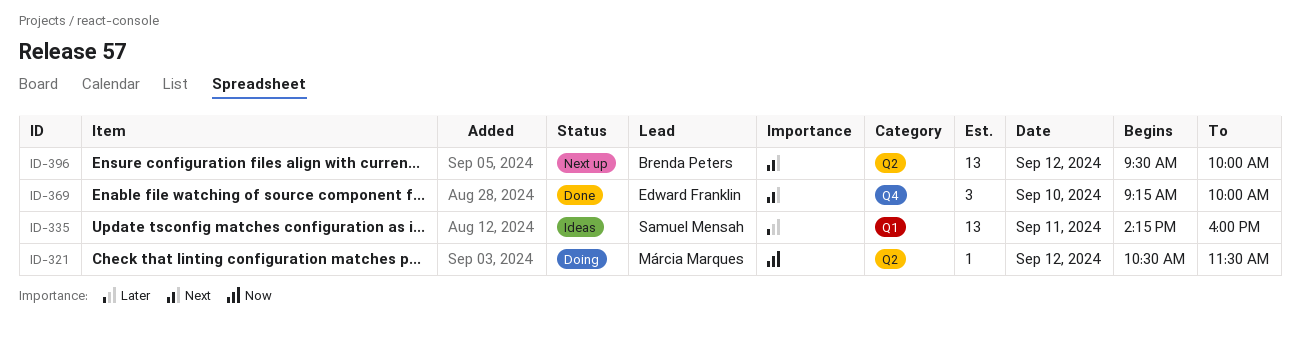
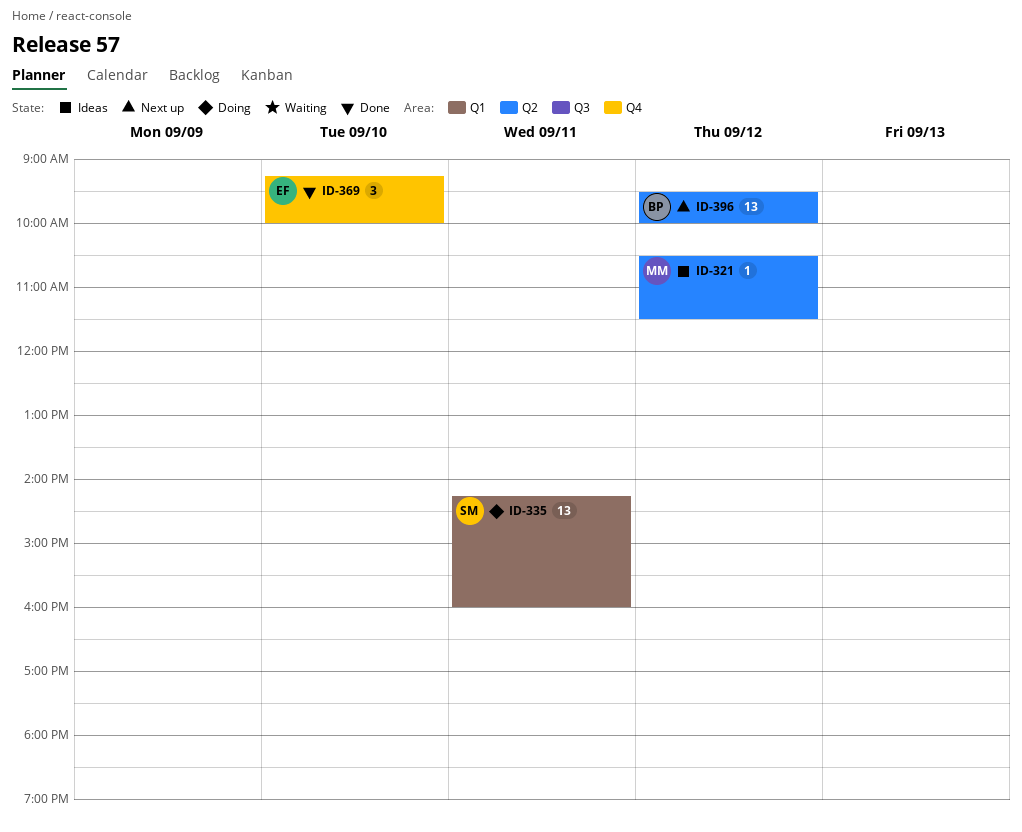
ID-321, status: Doing -> Ideas
ID-335, status: Ideas -> Doing

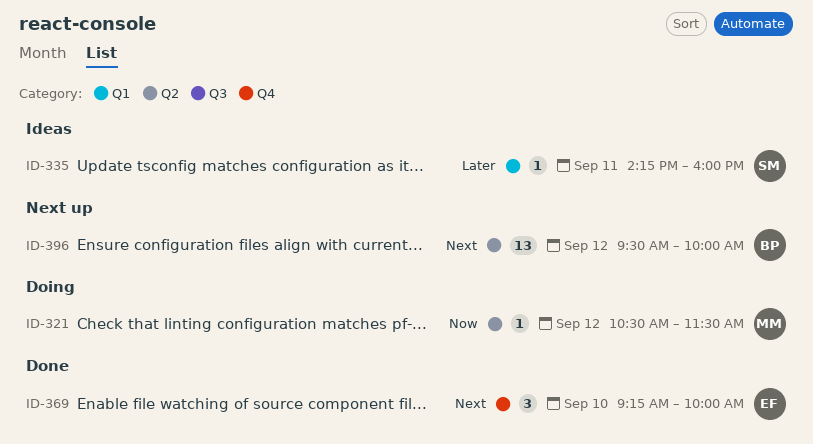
ID-321, status: Ideas -> Doing
ID-335, status: Doing -> Ideas
ID-335, estimate: 13 -> 1

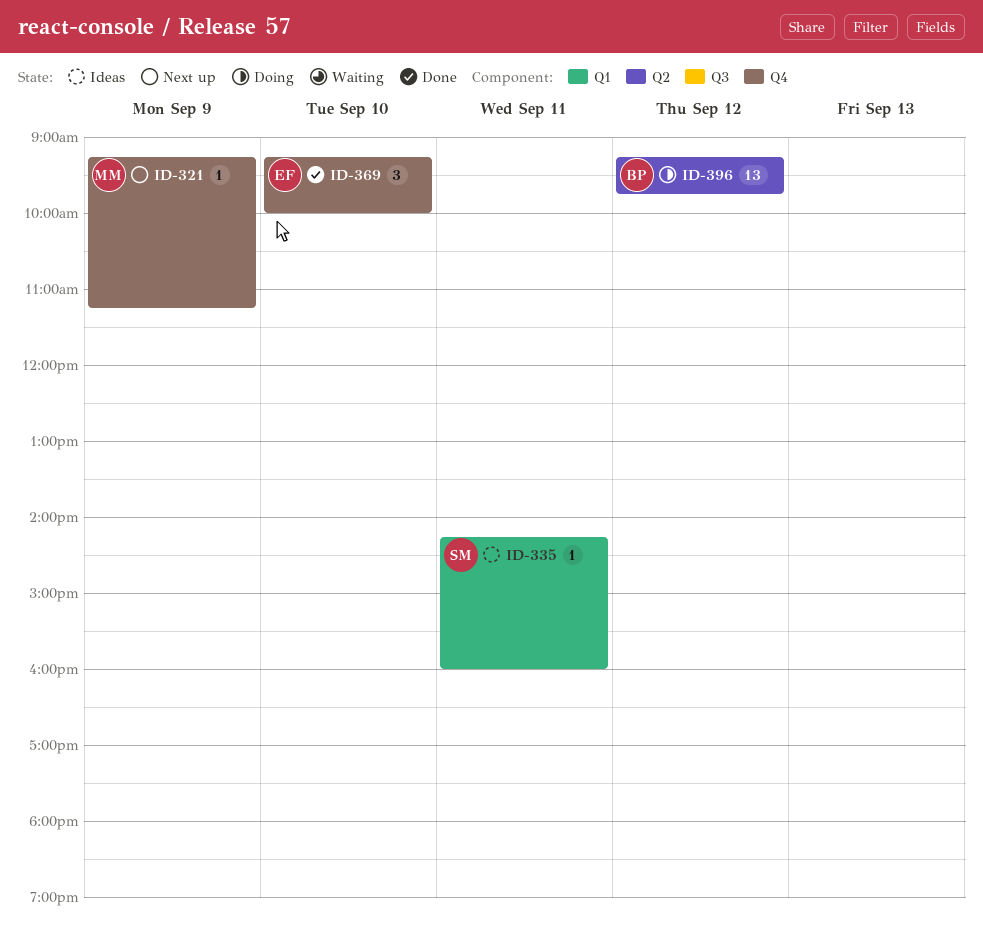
ID-321, status: Doing -> Next up
ID-321, label: Q2 -> Q4
ID-321, day: Sep 12 -> Sep 9
ID-321, begins: 10:30 -> 09:15
ID-321, ends: 11:30 -> 11:15
ID-396, status: Next up -> Doing
ID-396, begins: 09:30 -> 09:15
ID-396, ends: 10:00 -> 09:45

